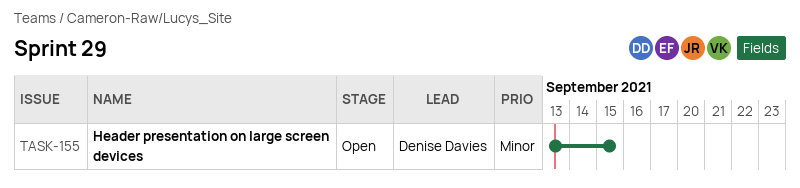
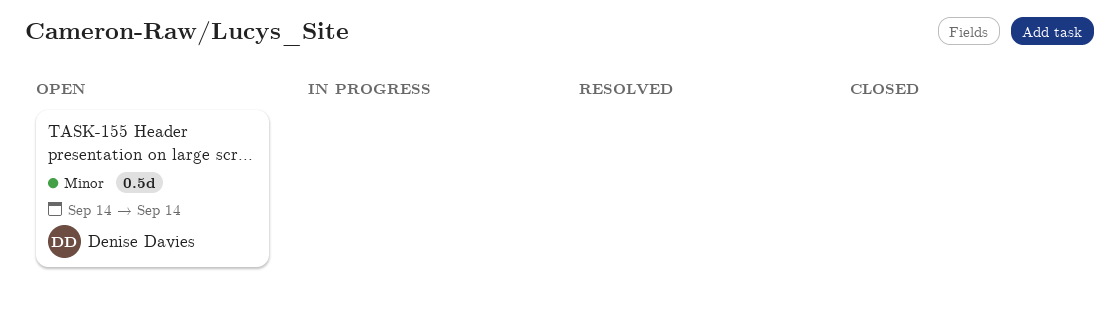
TASK-155, start: Sep 13 -> Sep 14
TASK-155, due: Sep 15 -> Sep 14

